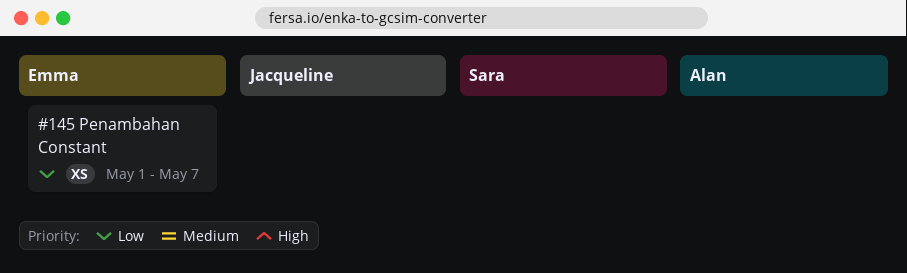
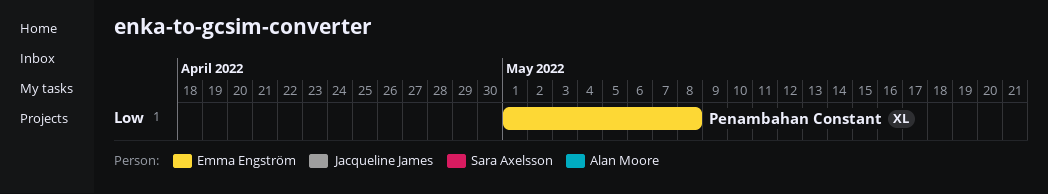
Penambahan Constant, estimate: XS -> XL
Penambahan Constant, due: May 7 -> May 8

